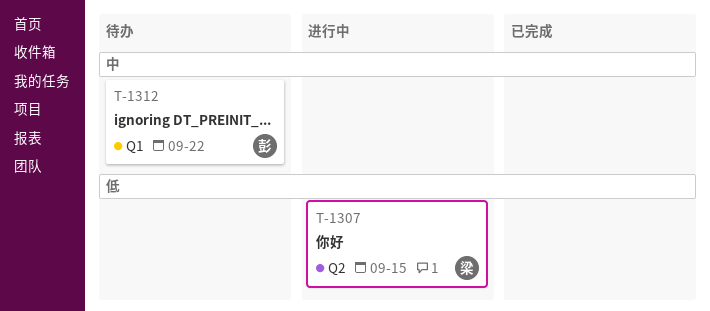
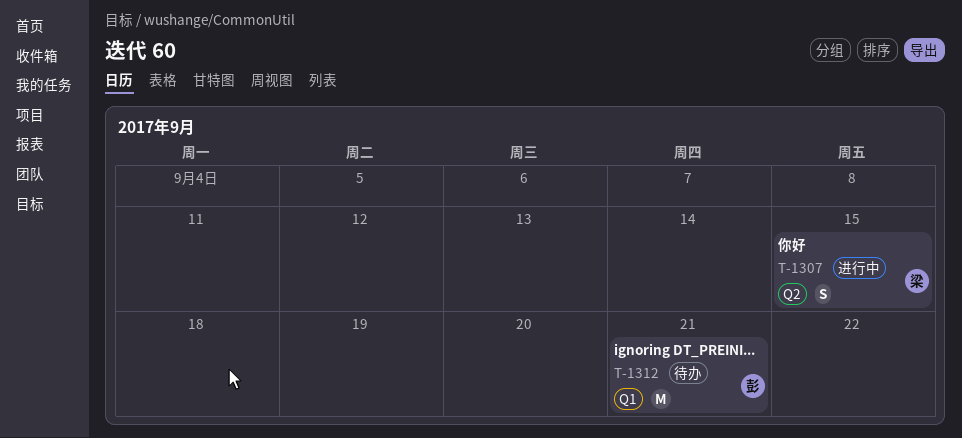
T-1312, due: Sep 22 -> Sep 21

